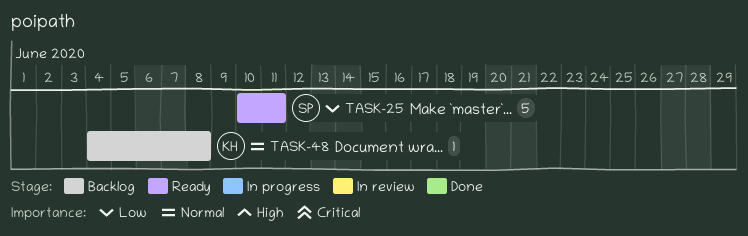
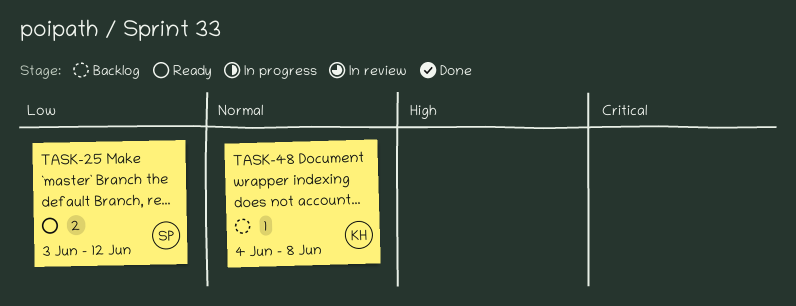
TASK-25, estimate: 5 -> 2
TASK-25, start: Jun 10 -> Jun 3
TASK-25, due: Jun 11 -> Jun 12

